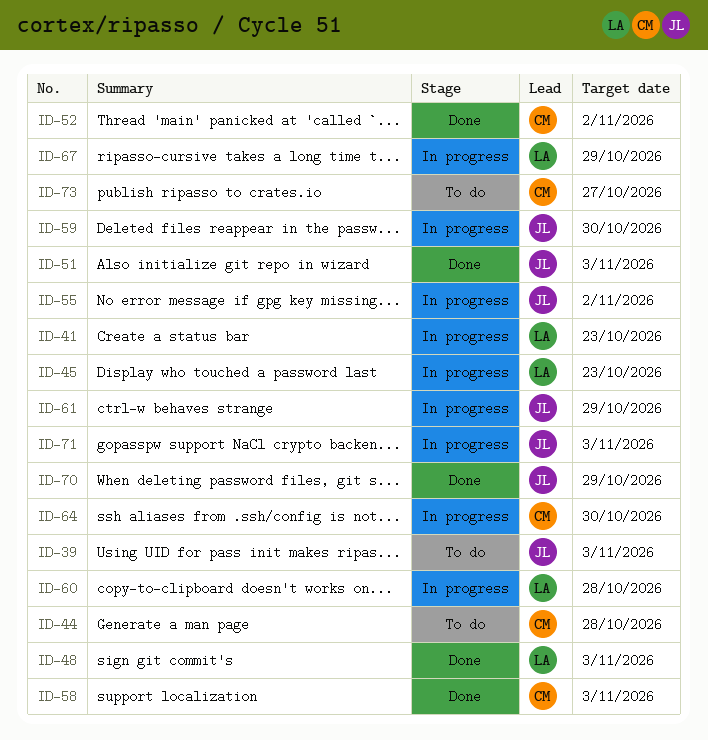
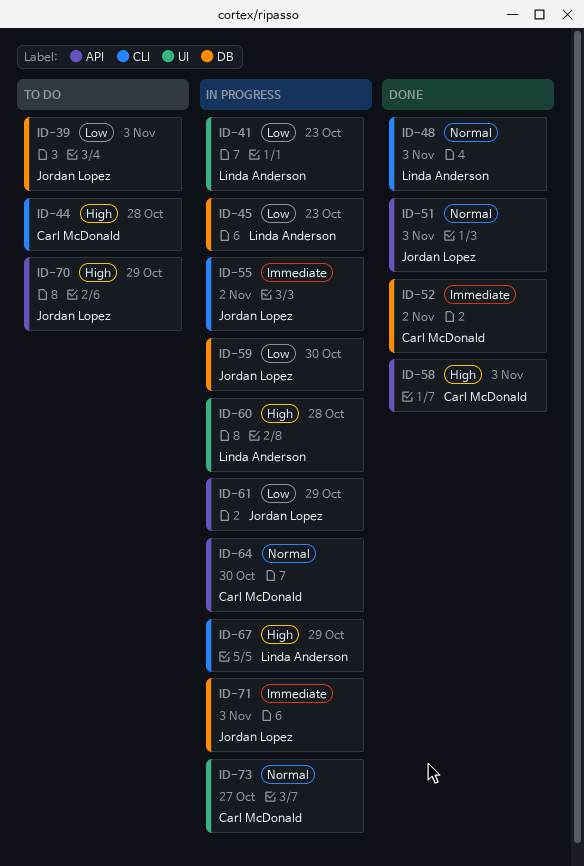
ID-70, status: Done -> To do
ID-73, status: To do -> In progress

